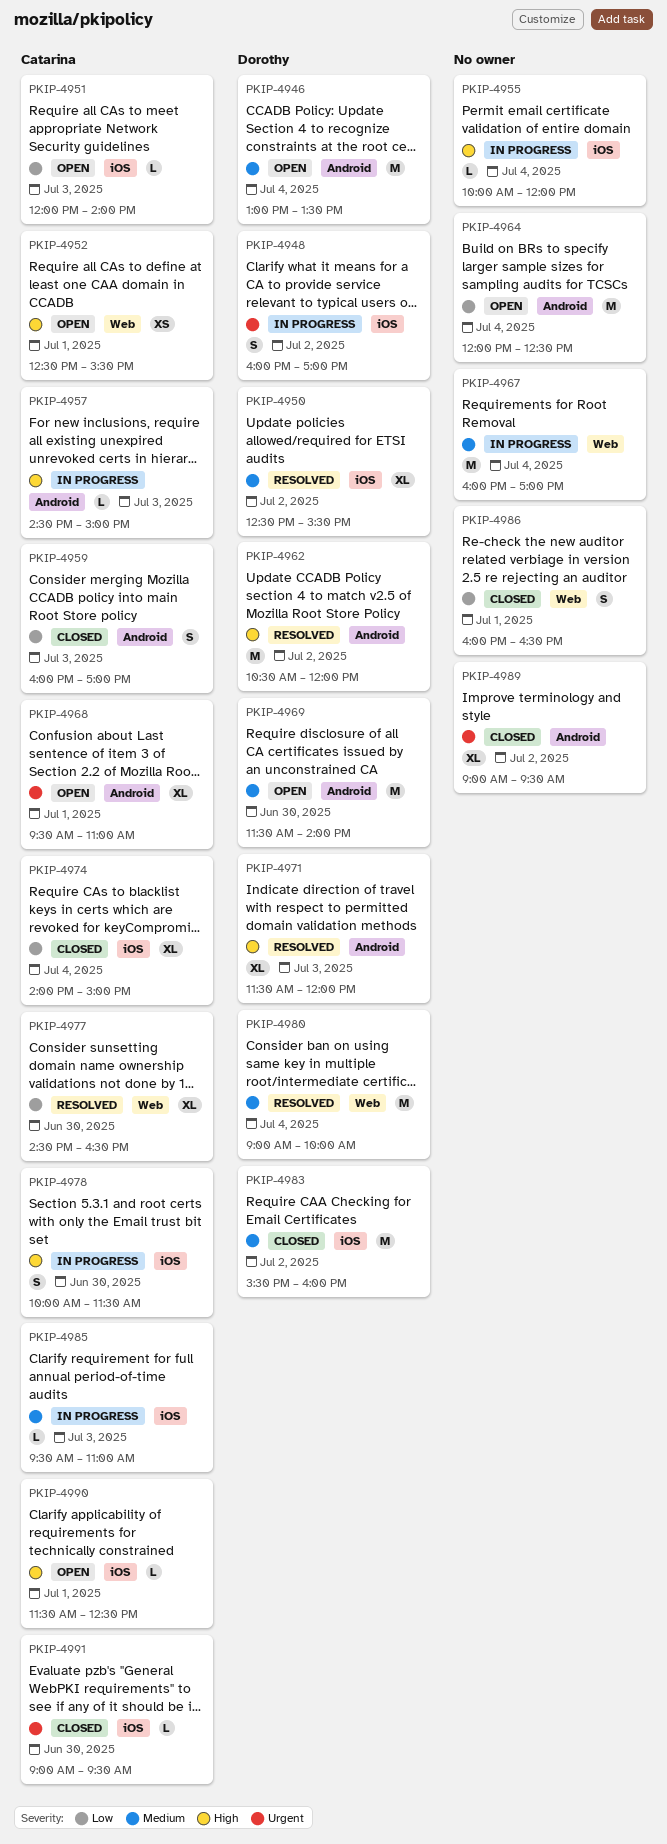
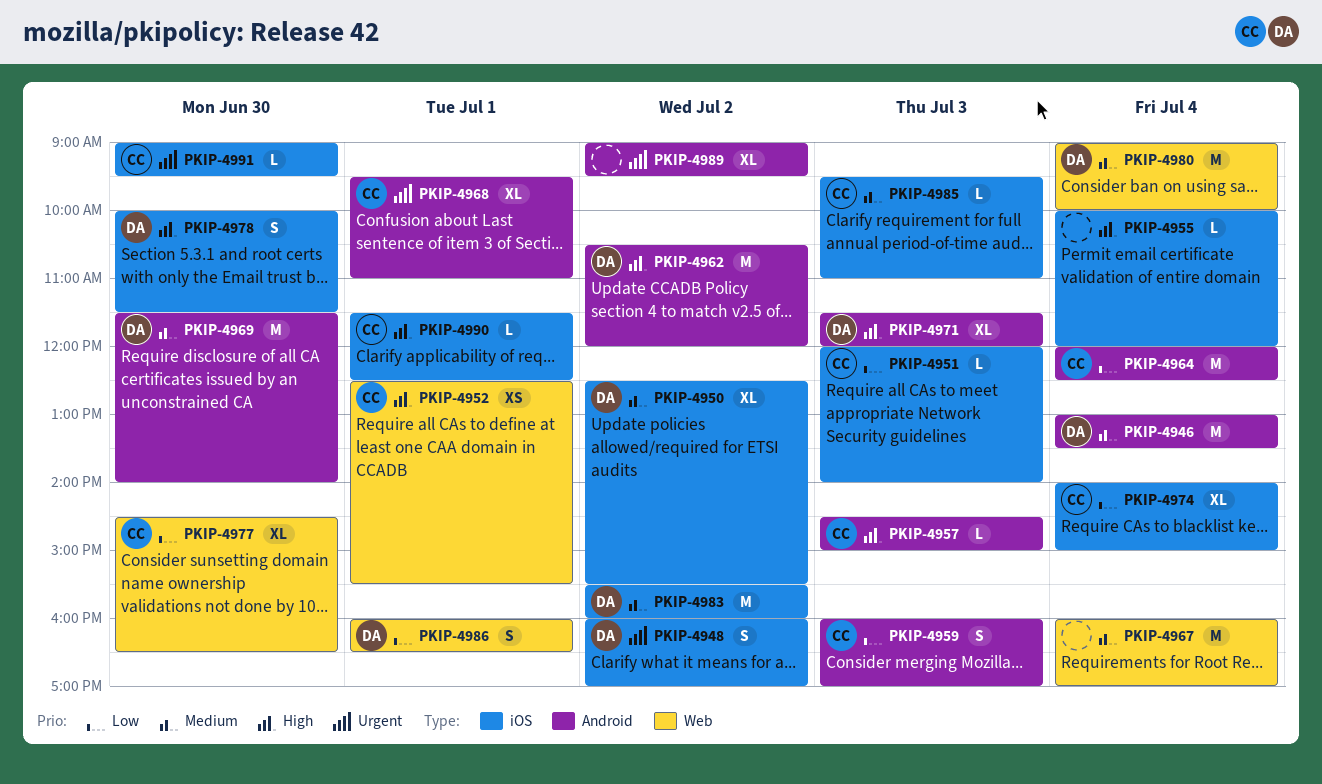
PKIP-4964, owner: none -> Catarina
PKIP-4978, owner: Catarina -> Dorothy
PKIP-4986, owner: none -> Dorothy

